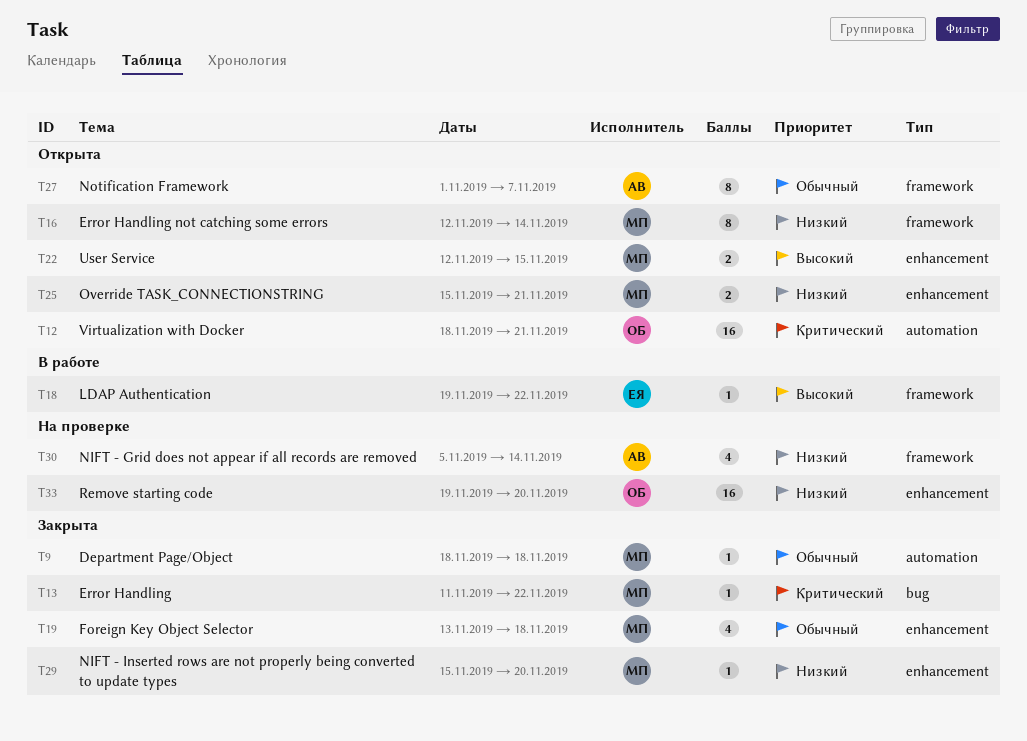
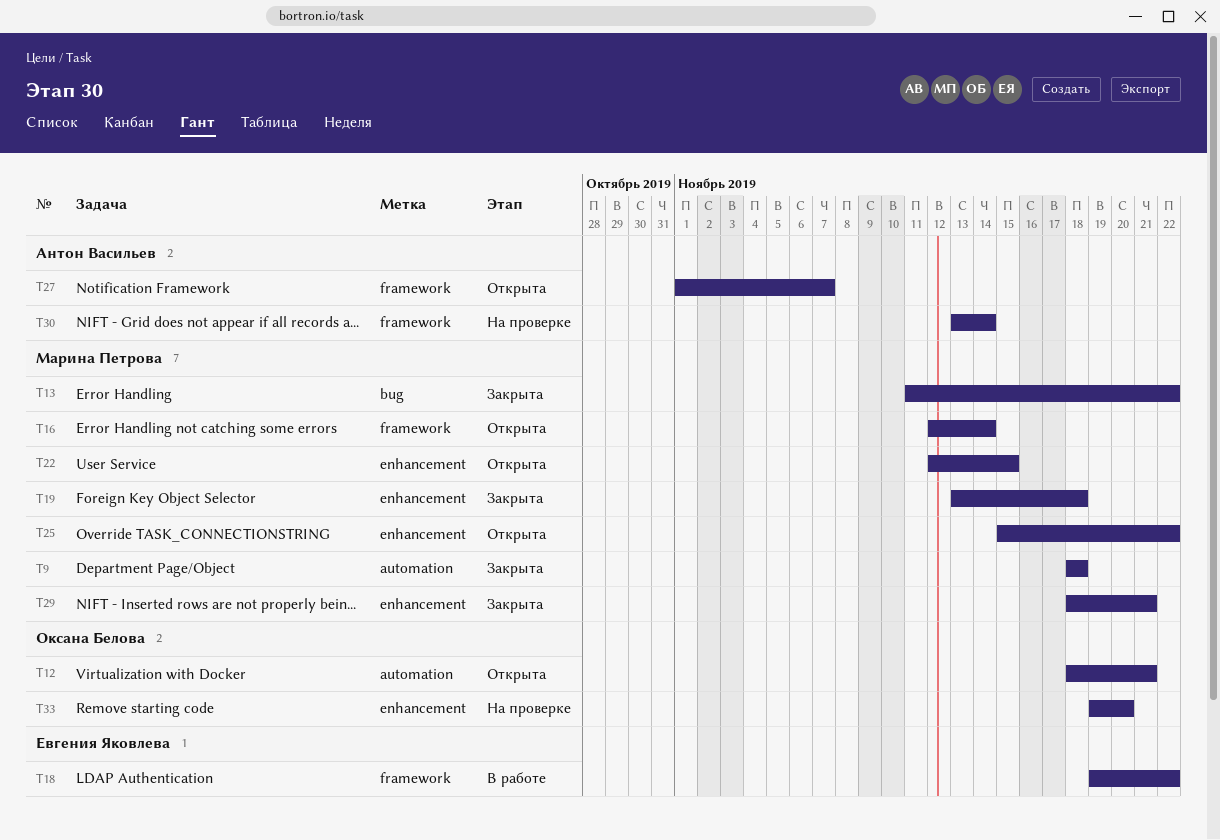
T25, due: Nov 21 -> Nov 22
T29, start: Nov 15 -> Nov 18
T29, due: Nov 20 -> Nov 21
T30, start: Nov 5 -> Nov 13

